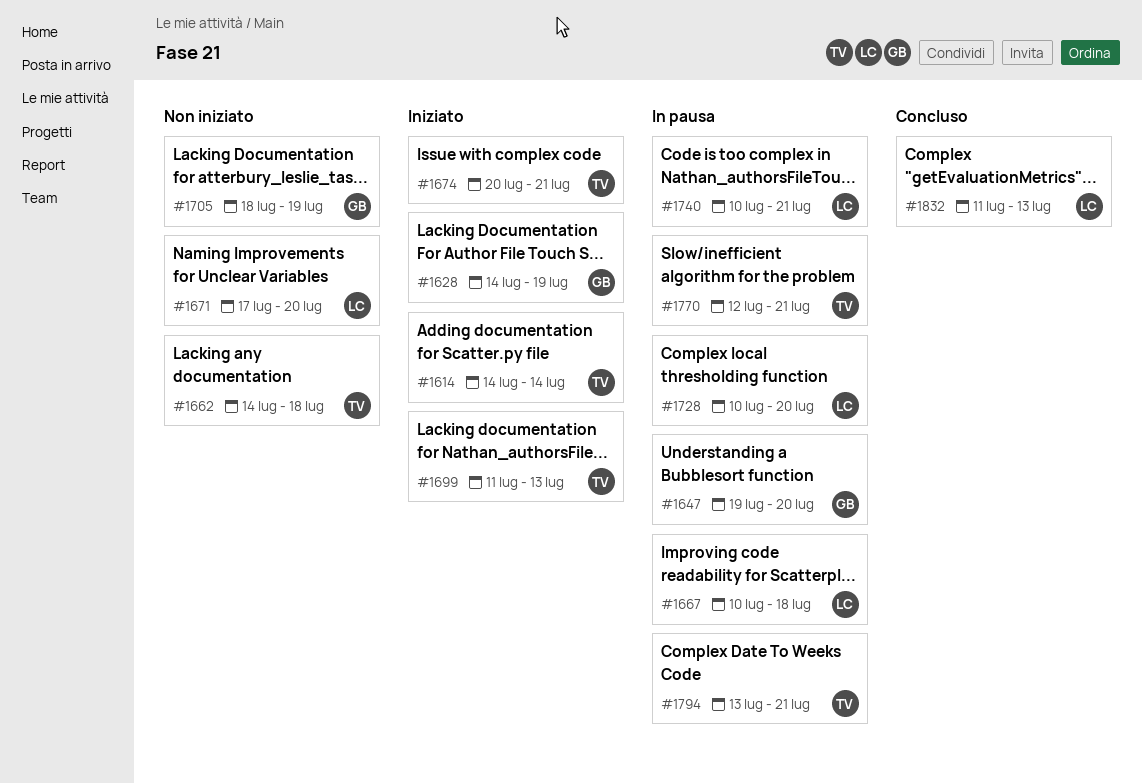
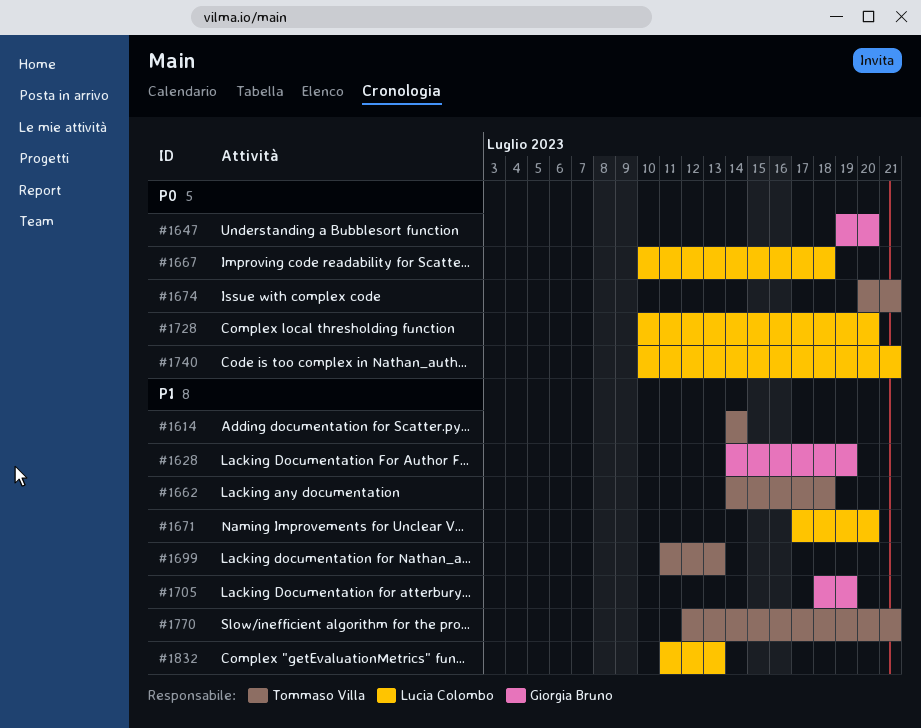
#1794: present -> none

